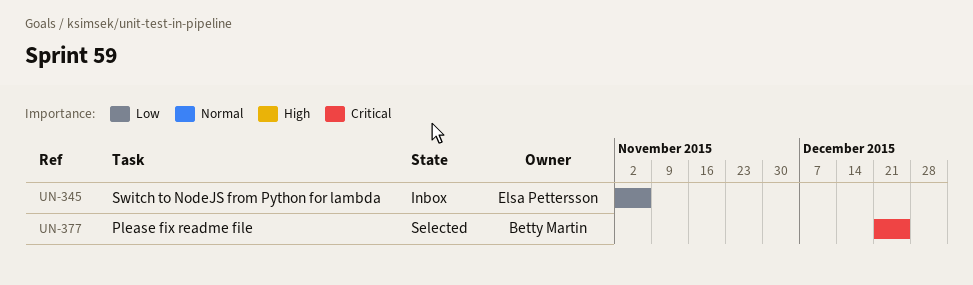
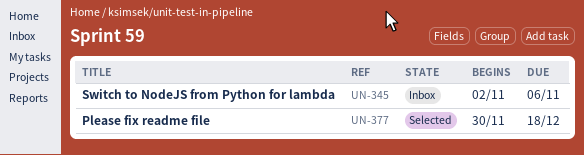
UN-377, start: Dec 21 -> Nov 30
UN-377, due: Dec 25 -> Dec 18

